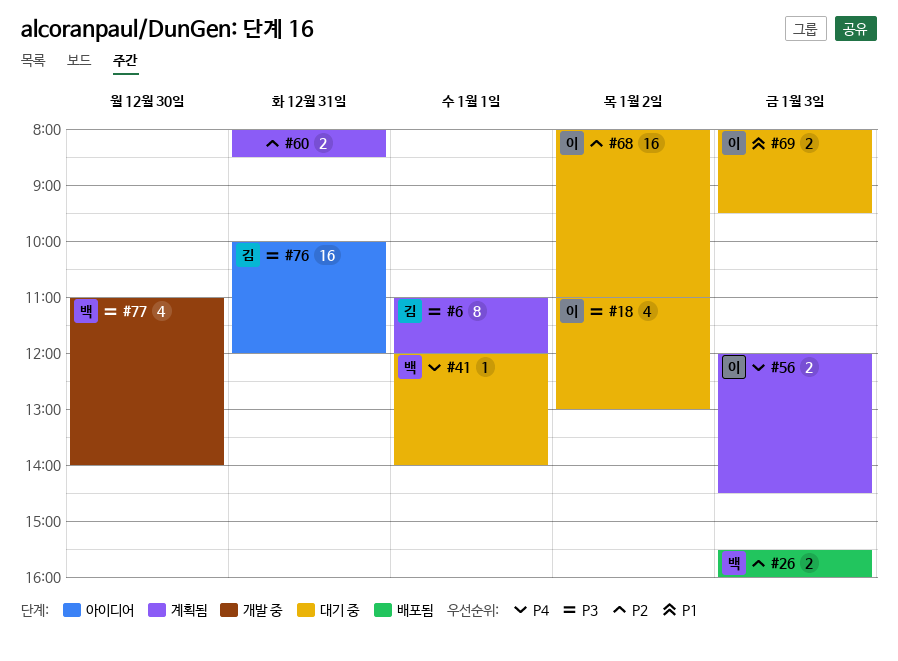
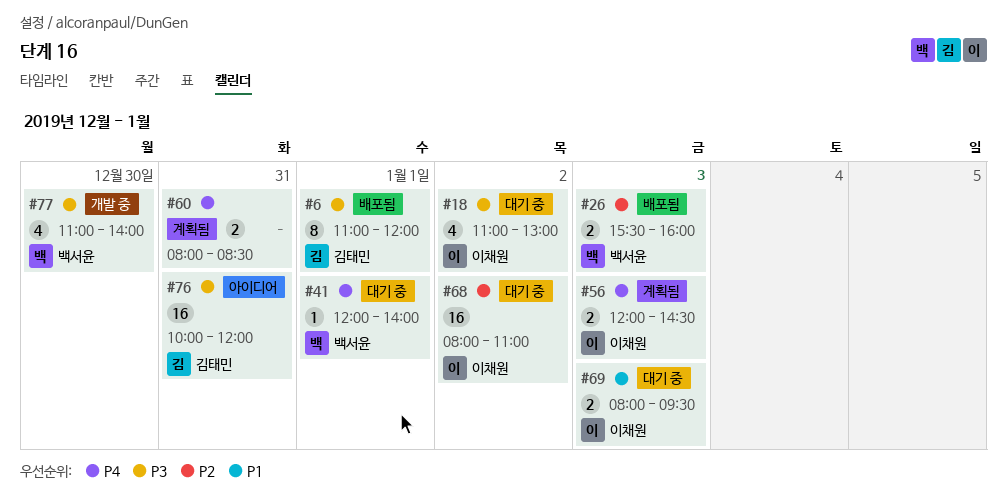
#6, status: 계획됨 -> 배포됨
#60, priority: P2 -> P4

